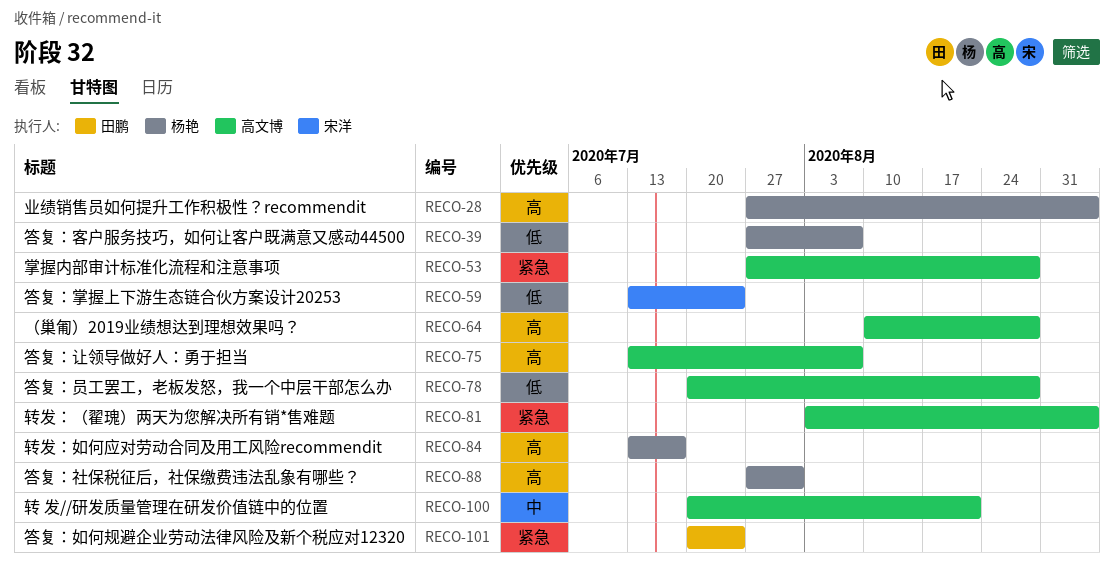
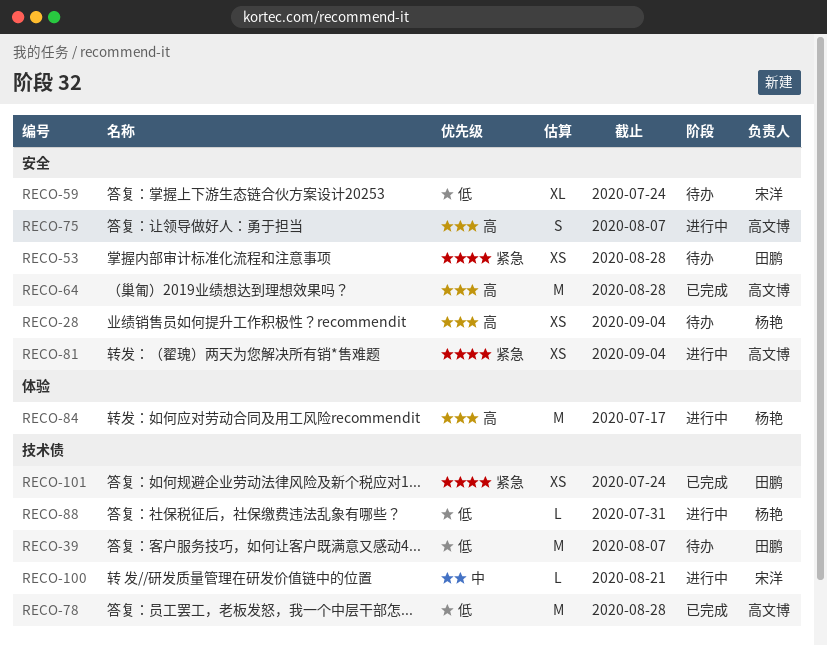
RECO-39, owner: 杨艳 -> 田鹏
RECO-53, owner: 高文博 -> 田鹏
RECO-88, priority: 高 -> 低
RECO-100, owner: 高文博 -> 宋洋

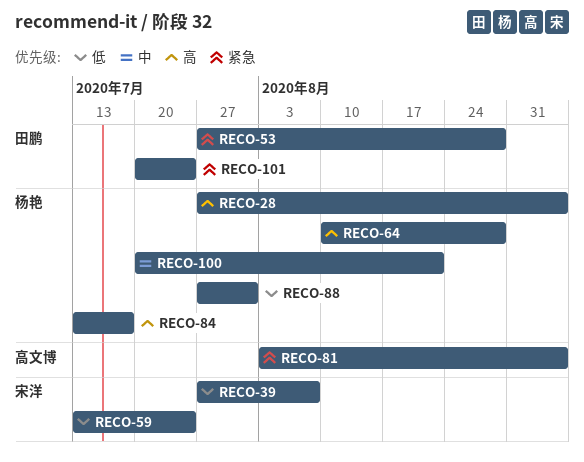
RECO-39, owner: 田鹏 -> 宋洋
RECO-64, owner: 高文博 -> 杨艳
RECO-75: present -> none
RECO-78: present -> none
RECO-100, owner: 宋洋 -> 杨艳

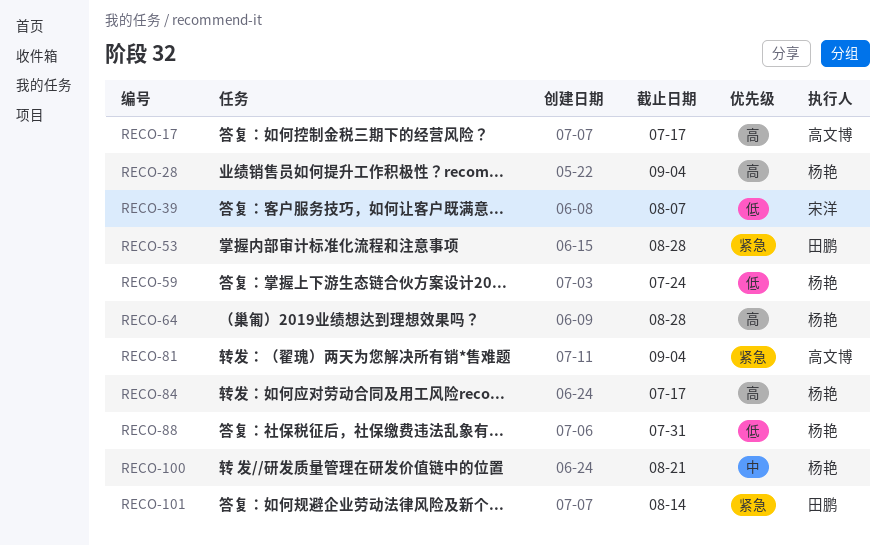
RECO-17: none -> present
RECO-59, owner: 宋洋 -> 杨艳
RECO-101, due: Jul 24 -> Aug 14

